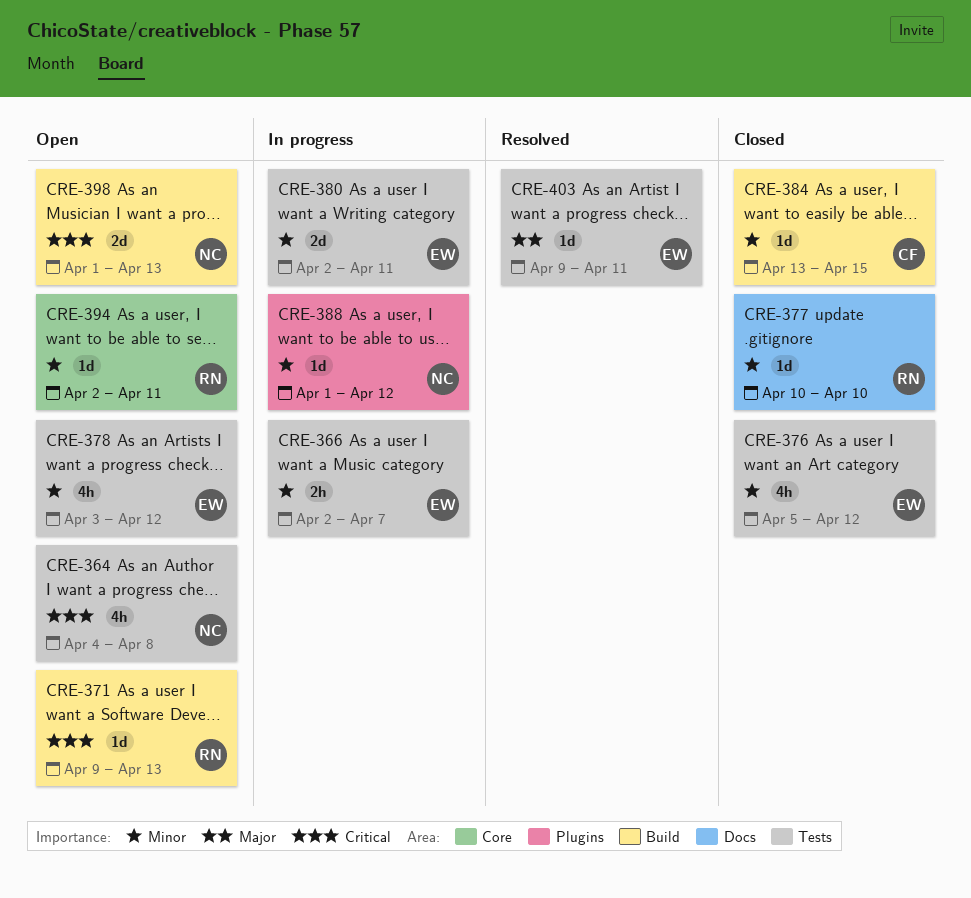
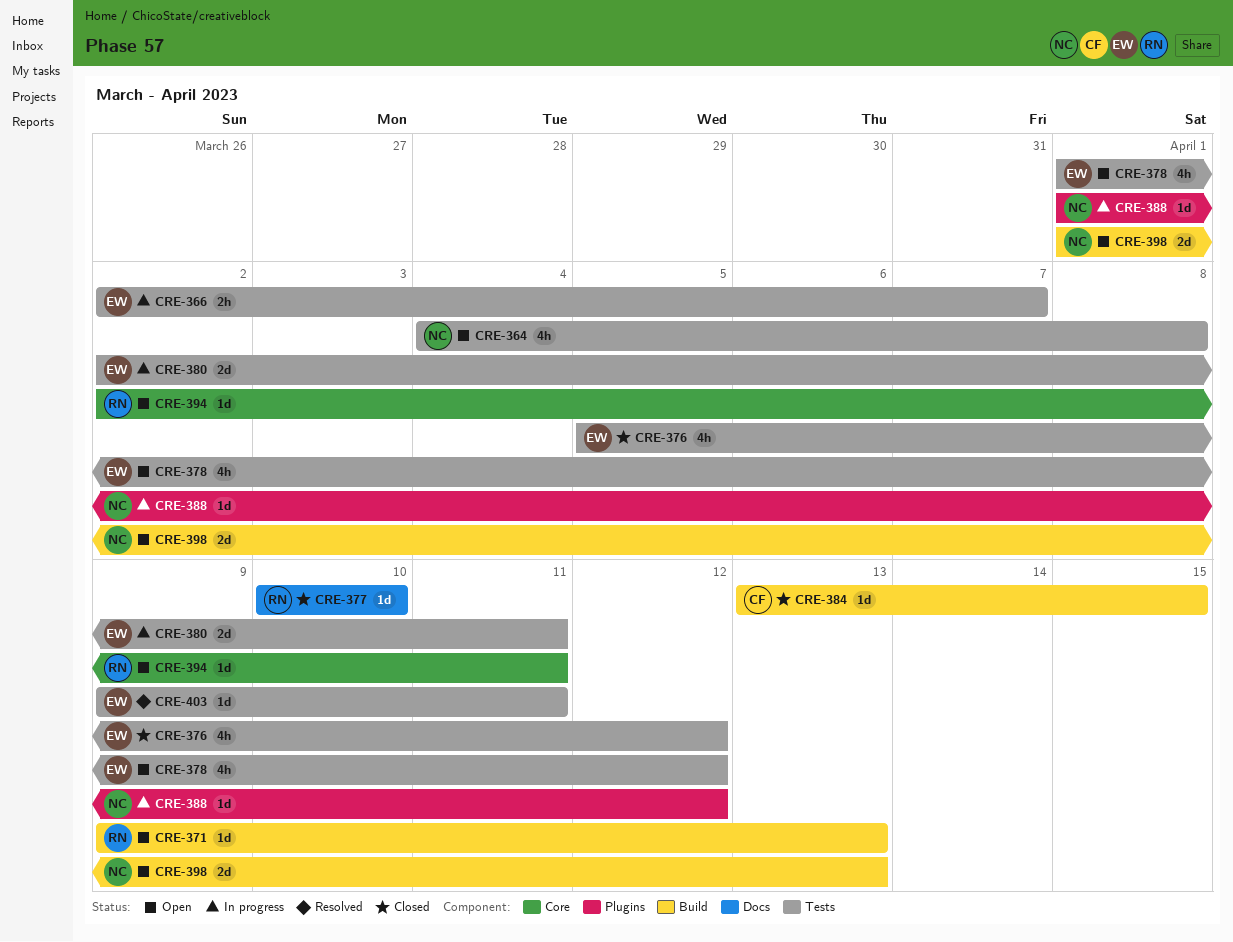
CRE-378, start: Apr 3 -> Apr 1

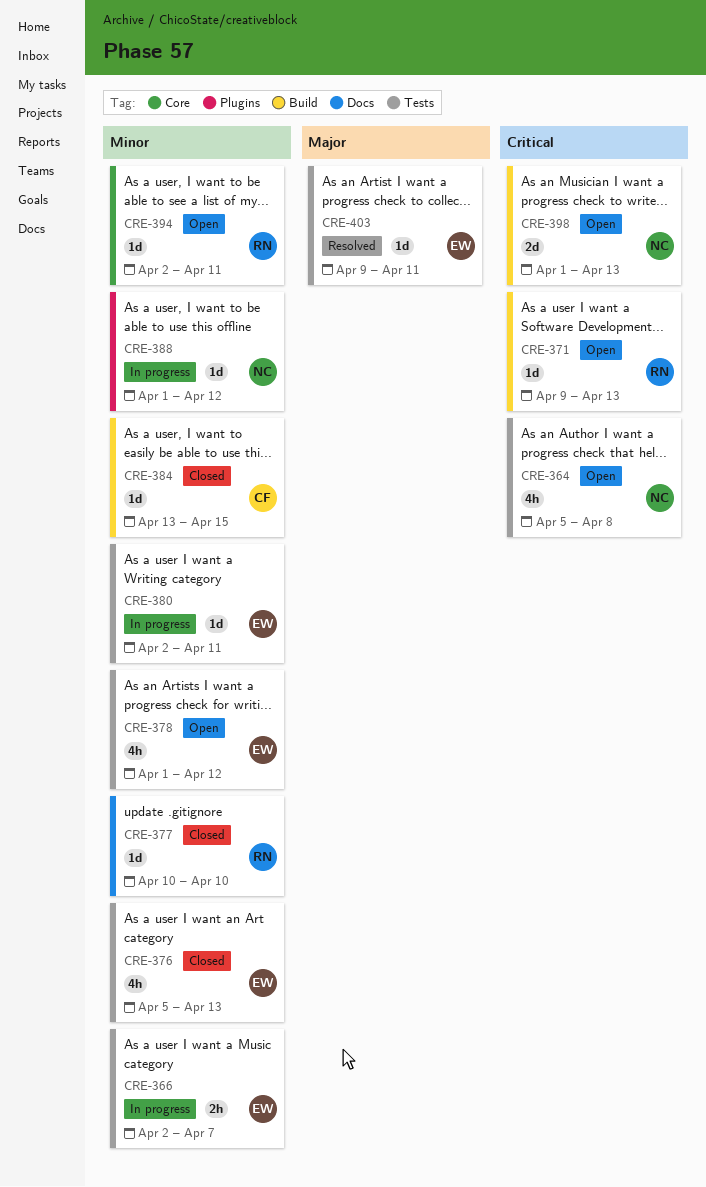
CRE-364, start: Apr 4 -> Apr 5
CRE-376, due: Apr 12 -> Apr 13
CRE-380, estimate: 2d -> 1d

